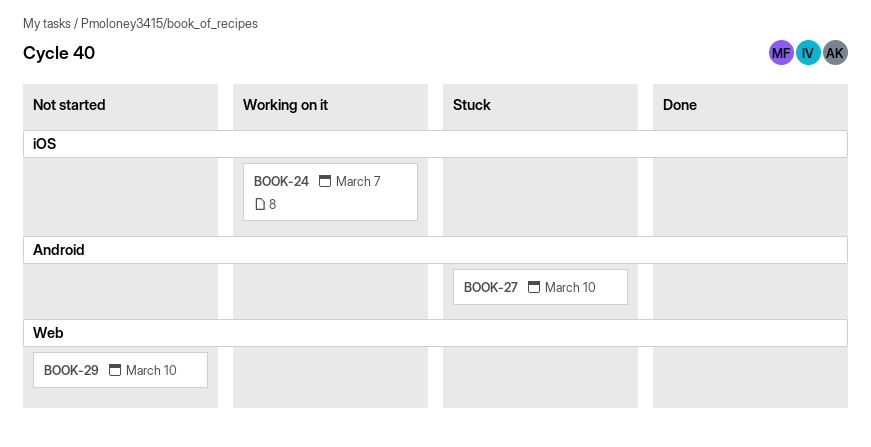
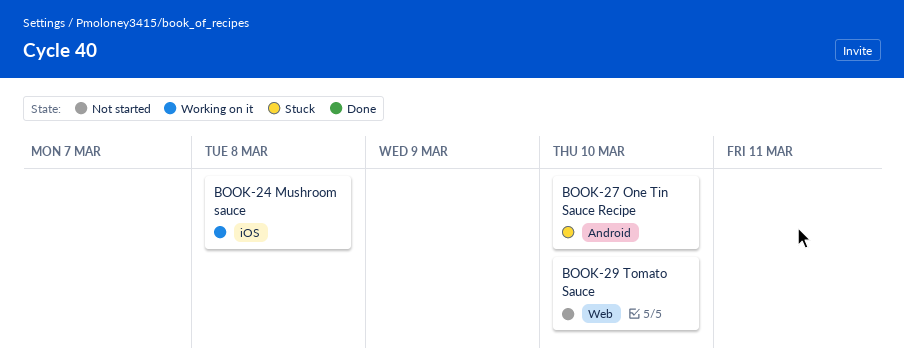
BOOK-24, due: Mar 7 -> Mar 8

